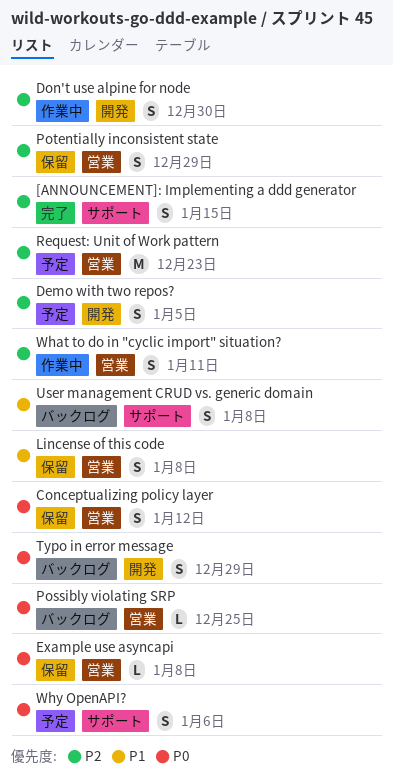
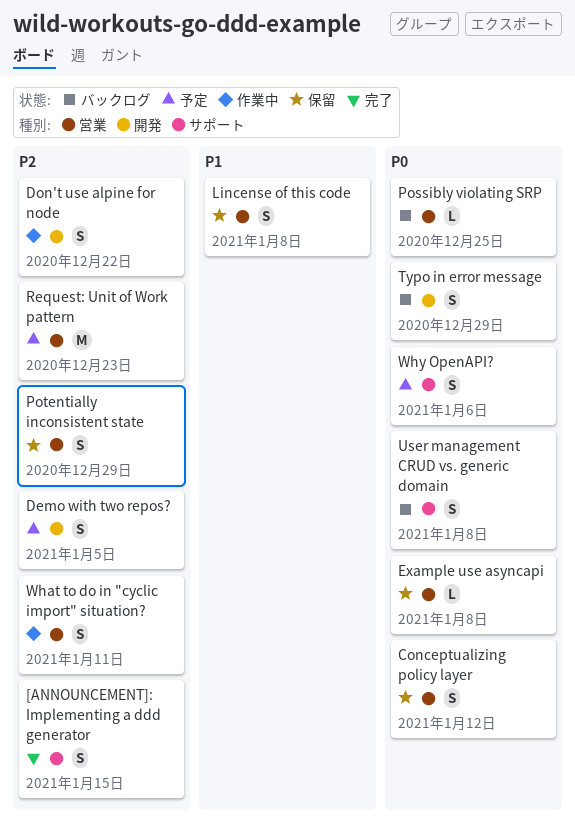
Don't use alpine for node, due: Dec 30 -> Dec 22
User management CRUD vs. generic domain, priority: P1 -> P0

